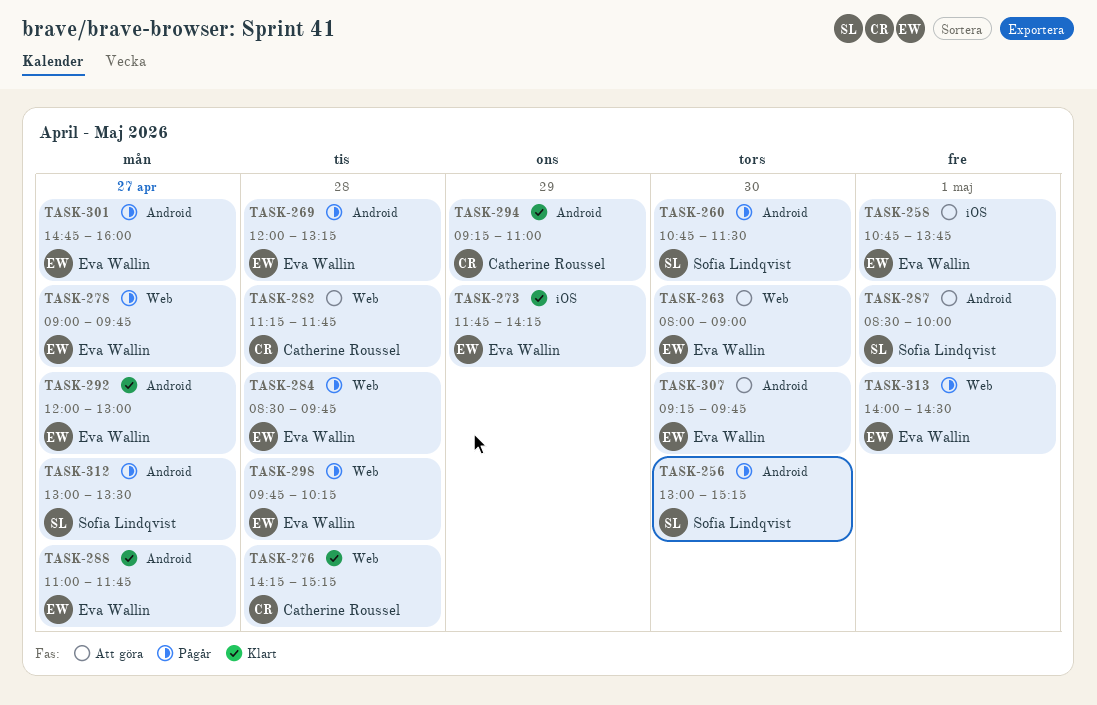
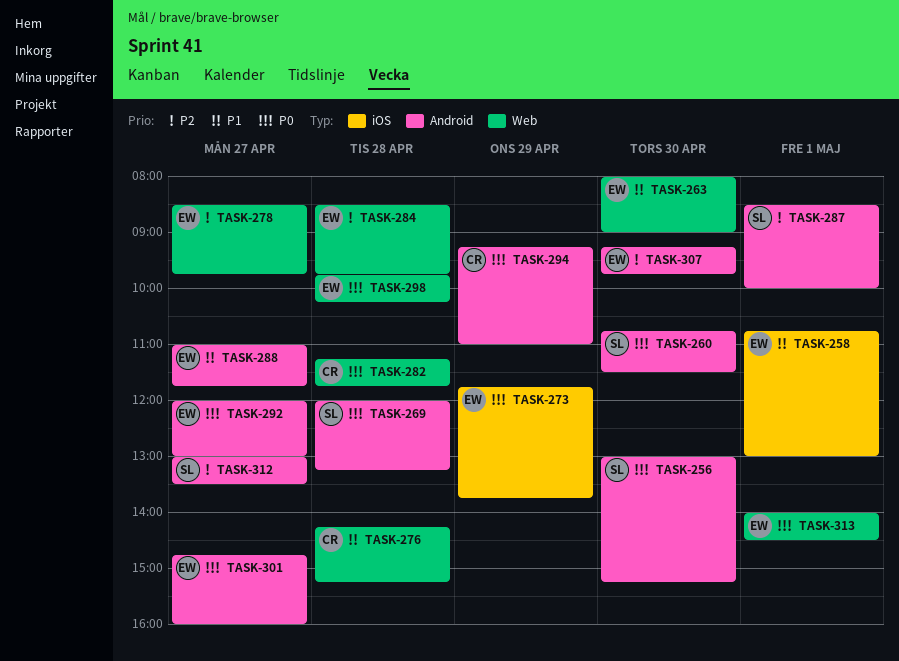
TASK-258, ends: 13:45 -> 13:00
TASK-269, owner: Eva Wallin -> Sofia Lindqvist
TASK-273, ends: 14:15 -> 13:45
TASK-278, begins: 09:00 -> 08:30

